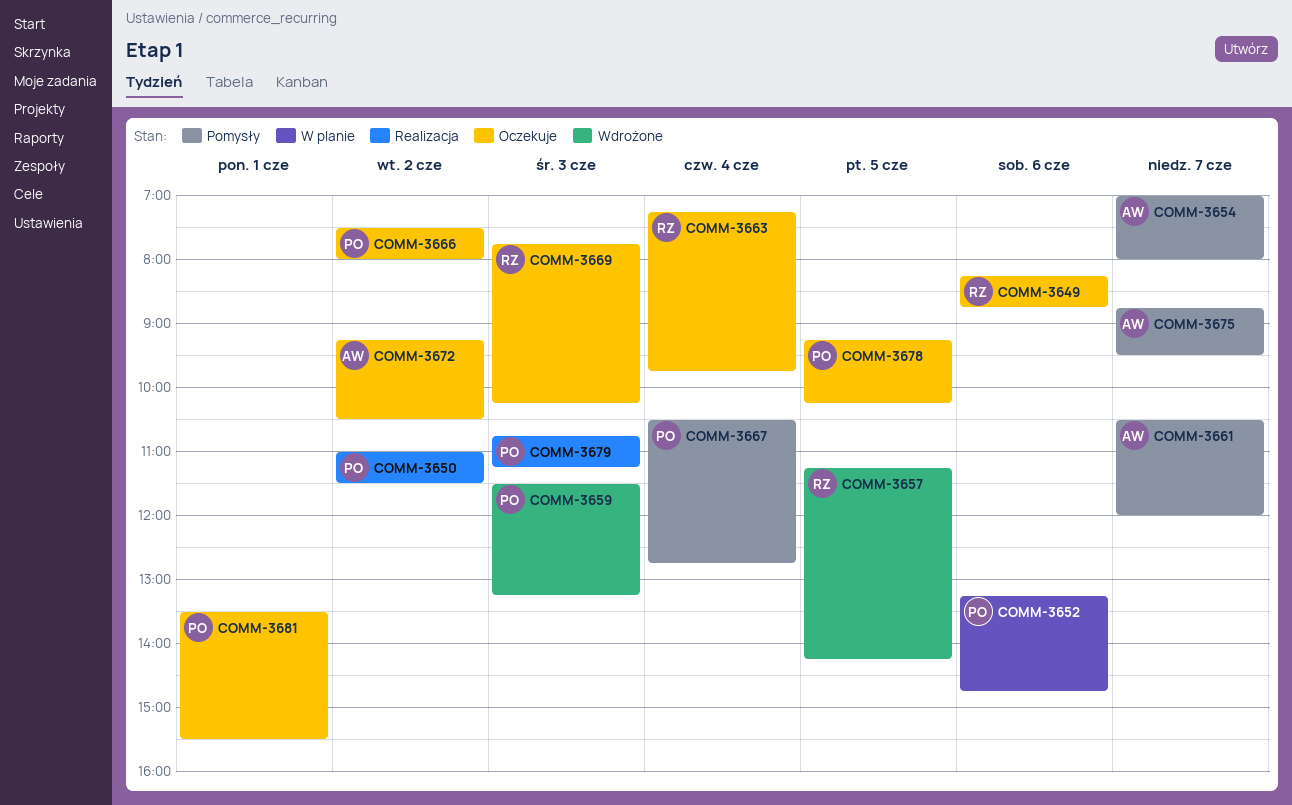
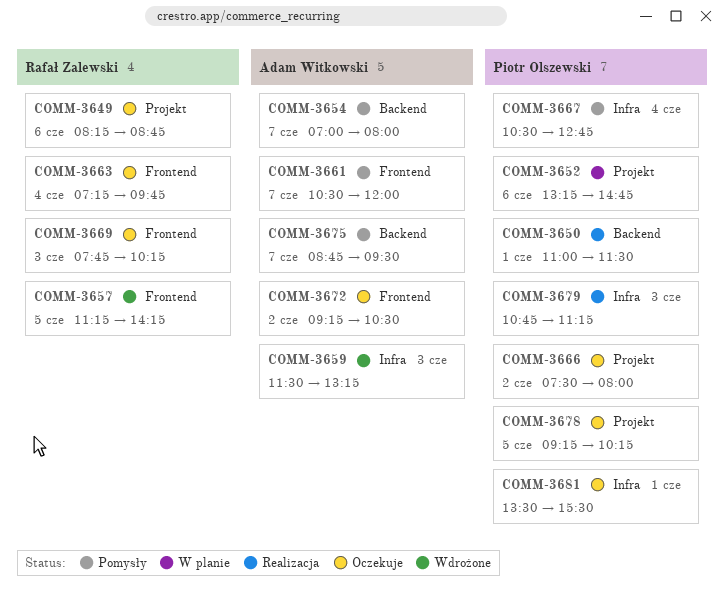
COMM-3650, day: Jun 2 -> Jun 1
COMM-3659, owner: Piotr Olszewski -> Adam Witkowski

